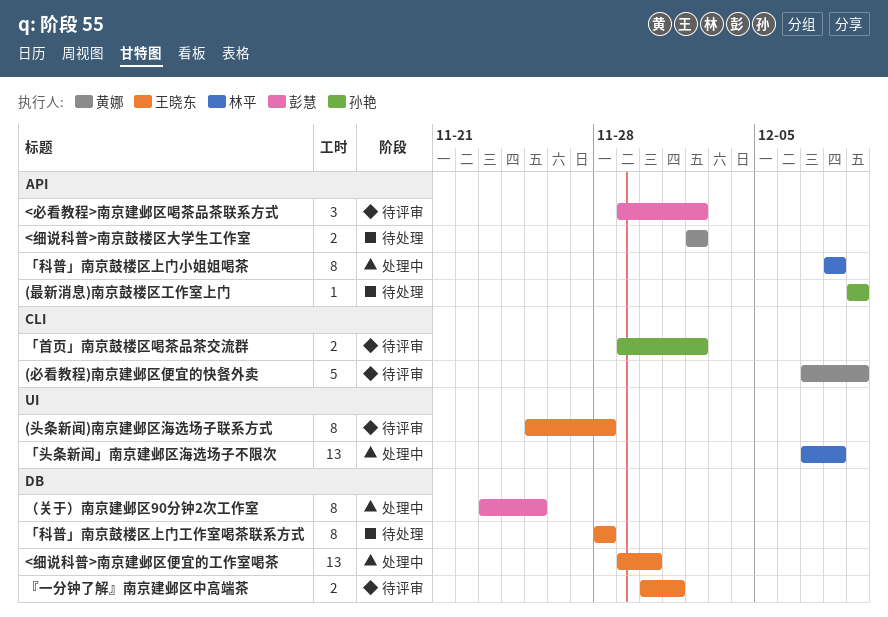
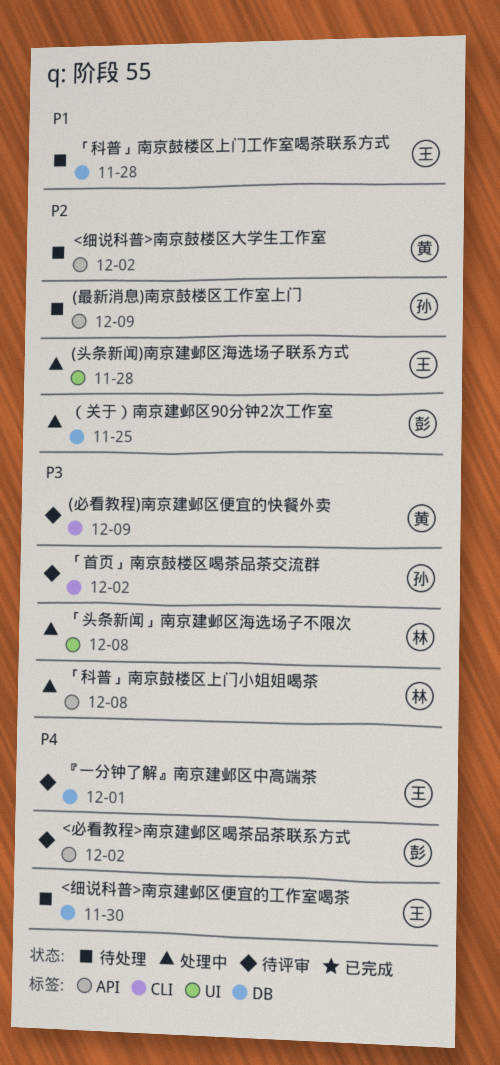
(头条新闻)南京建邺区海选场子联系方式, status: 待评审 -> 处理中
<细说科普>南京建邺区便宜的工作室喝茶, status: 处理中 -> 待处理

